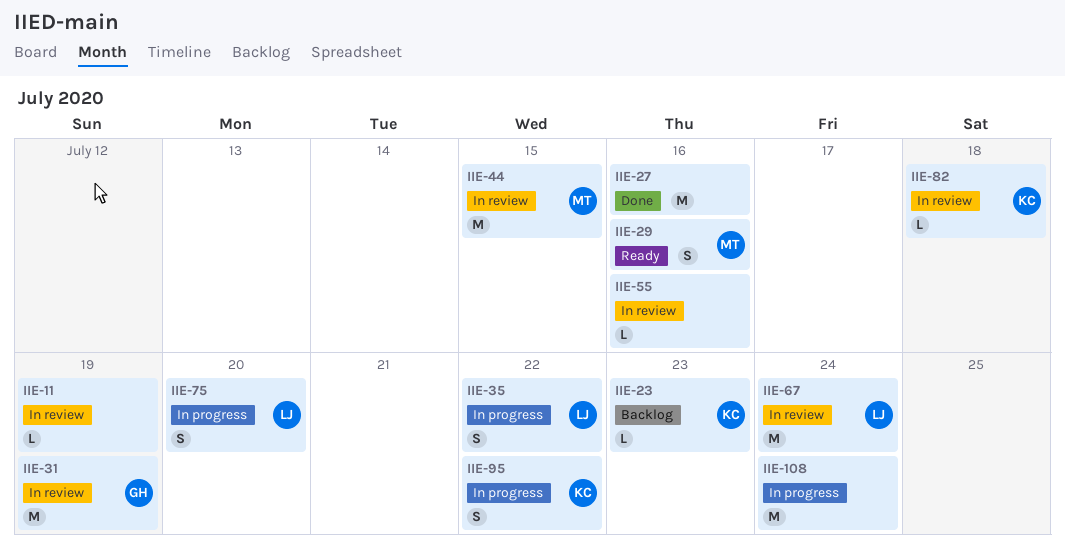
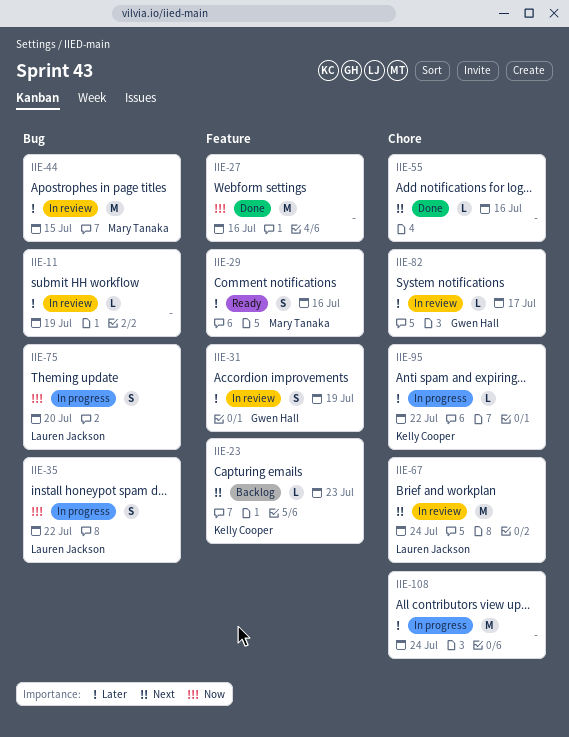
IIE-31, estimate: M -> S
IIE-55, status: In review -> Done
IIE-82, owner: Kelly Cooper -> Gwen Hall
IIE-82, due: Jul 18 -> Jul 17
IIE-95, estimate: S -> L

